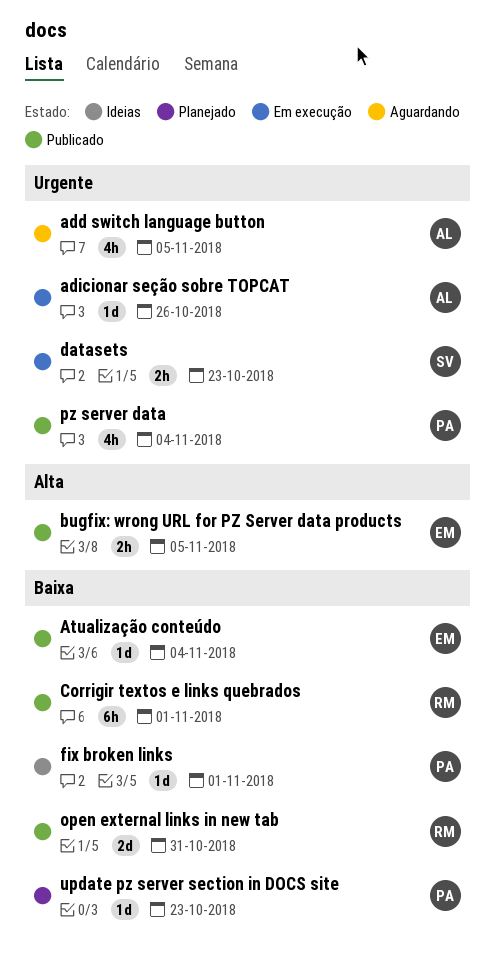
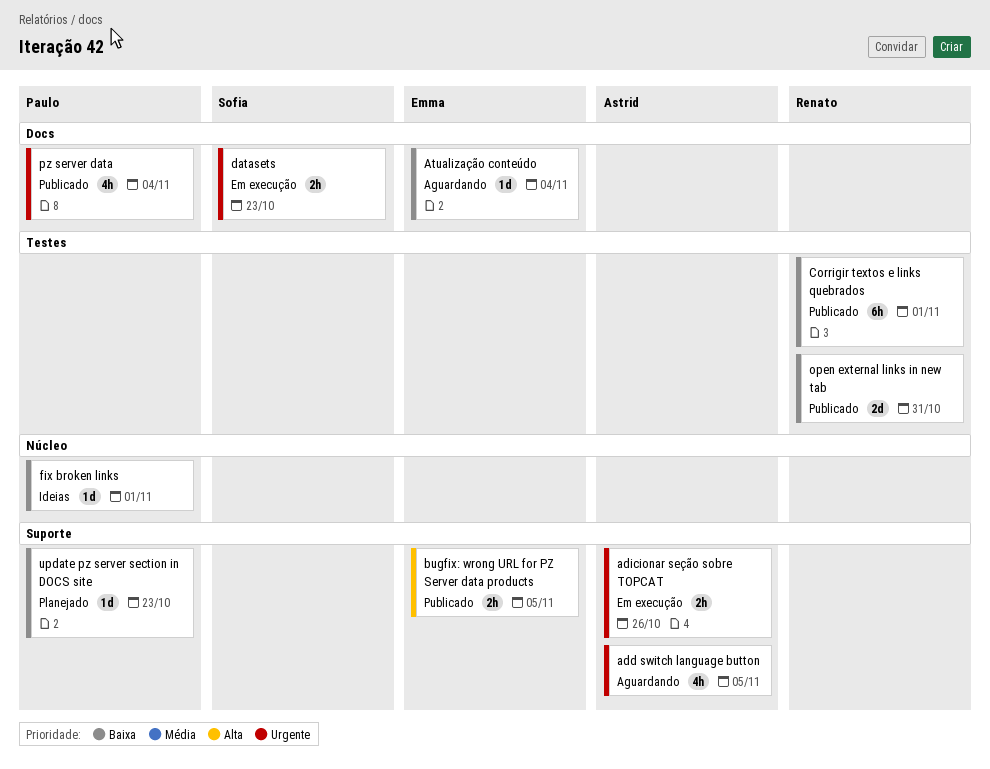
adicionar seção sobre TOPCAT, estimate: 1d -> 2h
Atualização conteúdo, status: Publicado -> Aguardando

